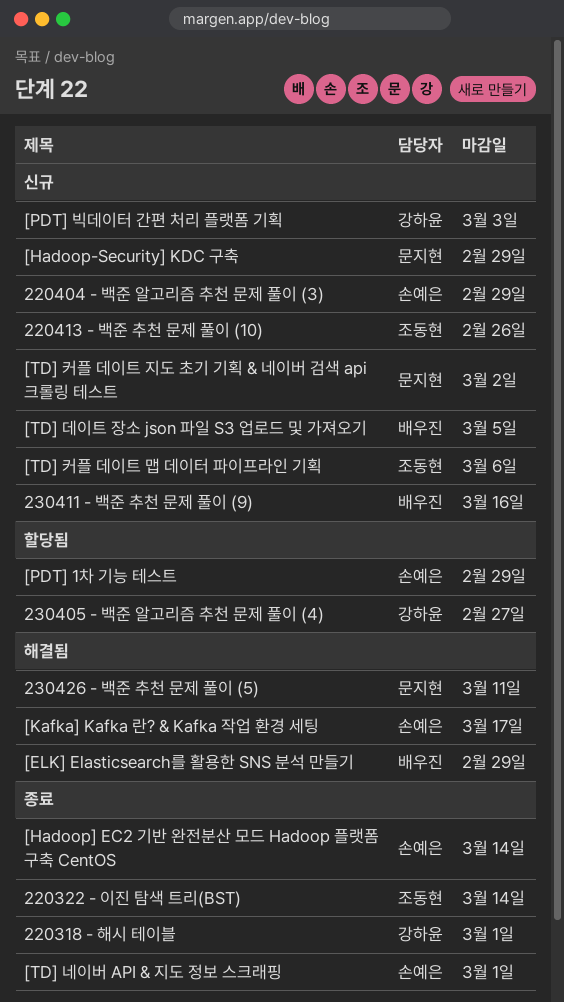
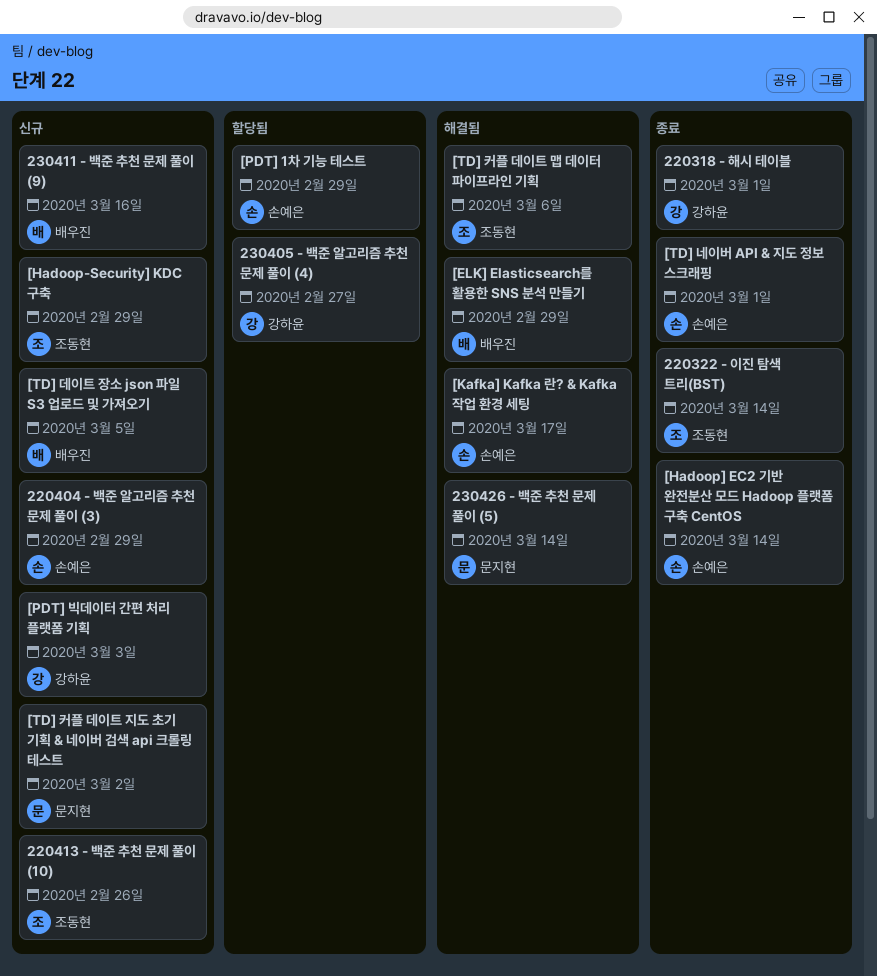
230426 - 백준 추천 문제 풀이 (5), due: Mar 11 -> Mar 14
[Hadoop-Security] KDC 구축, owner: 문지현 -> 조동현
[TD] 커플 데이트 맵 데이터 파이프라인 기획, status: 신규 -> 해결됨

